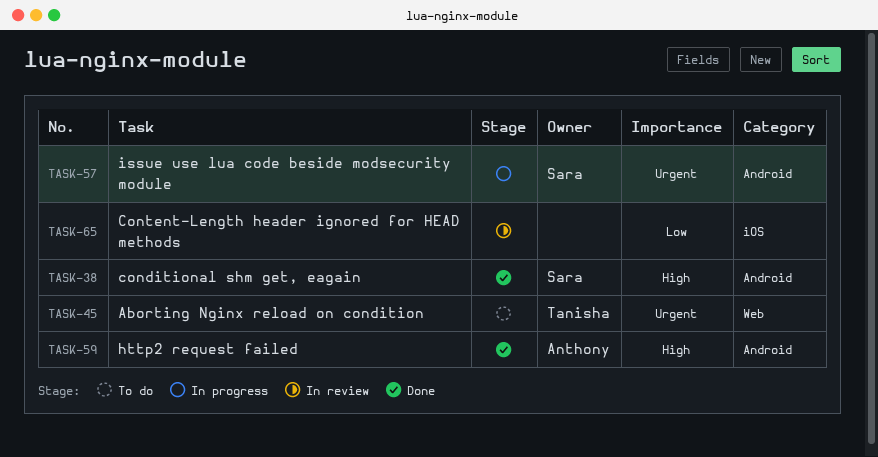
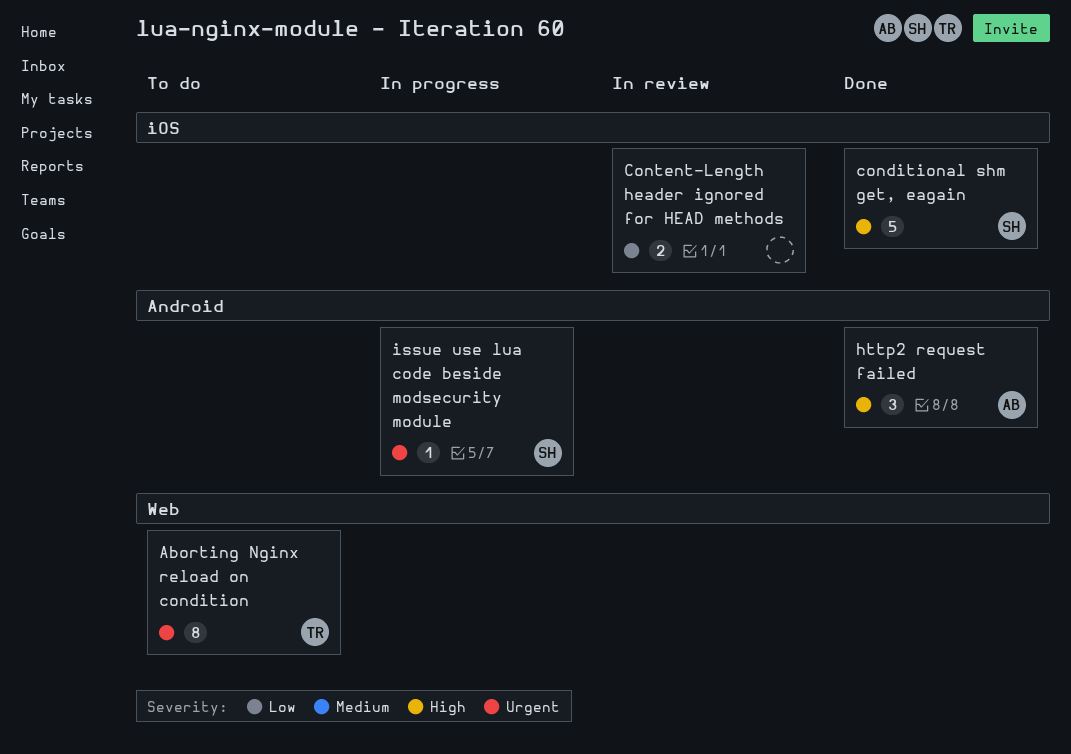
conditional shm get, eagain, label: Android -> iOS

